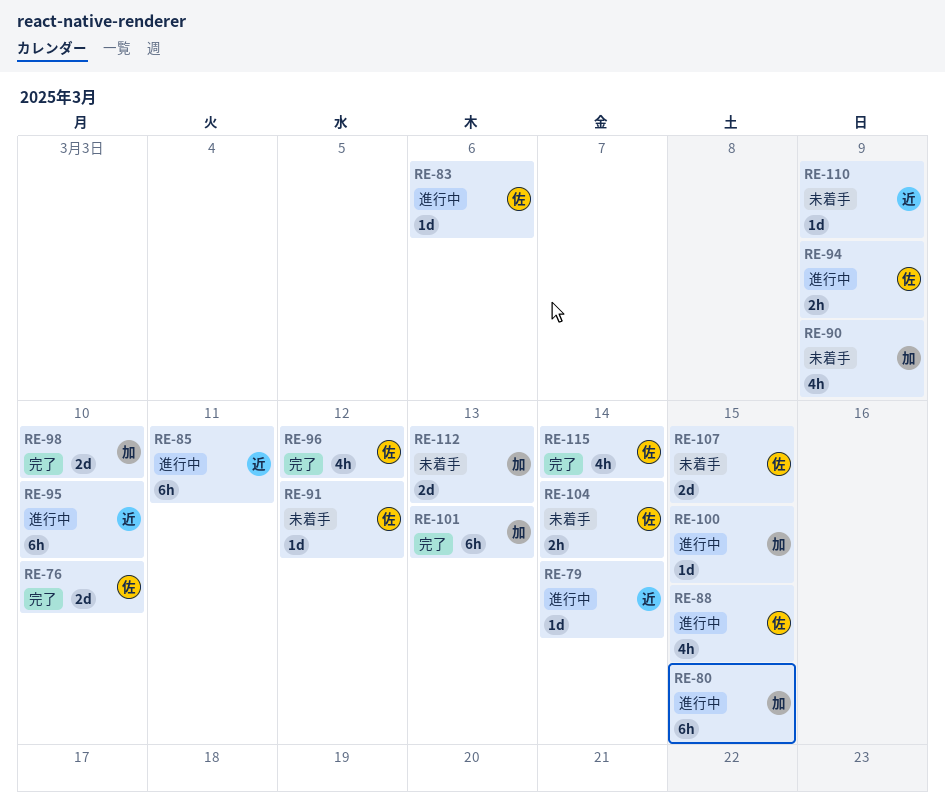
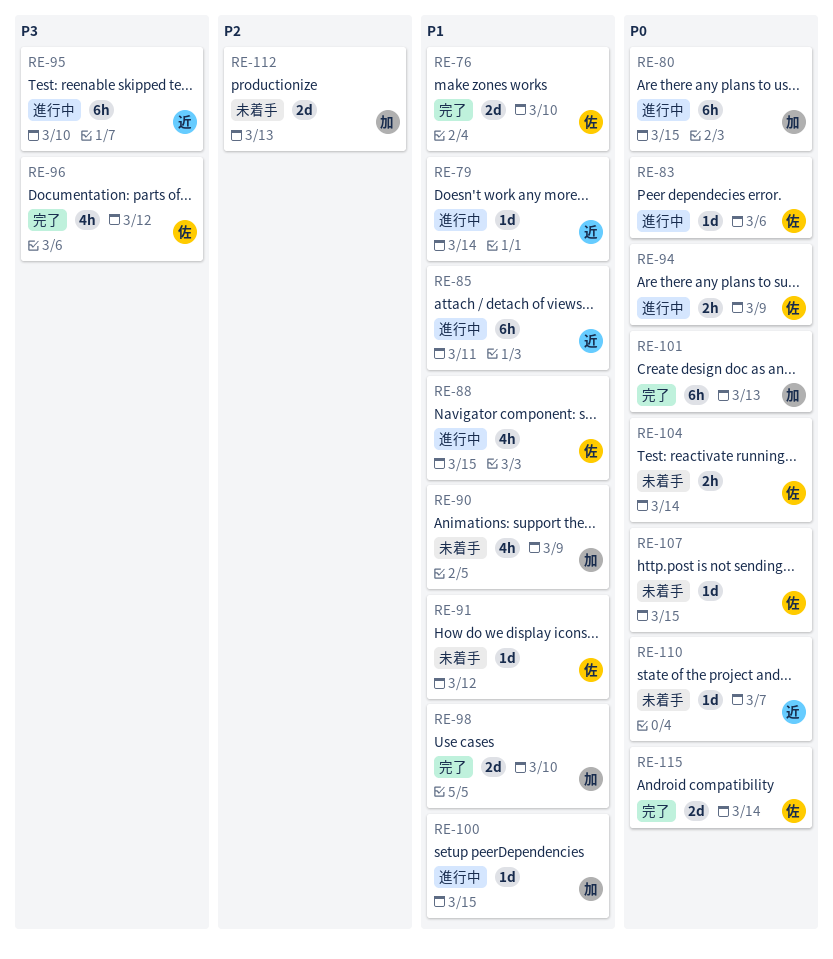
RE-107, estimate: 2d -> 1d
RE-110, due: Mar 9 -> Mar 7
RE-115, estimate: 4h -> 2d

